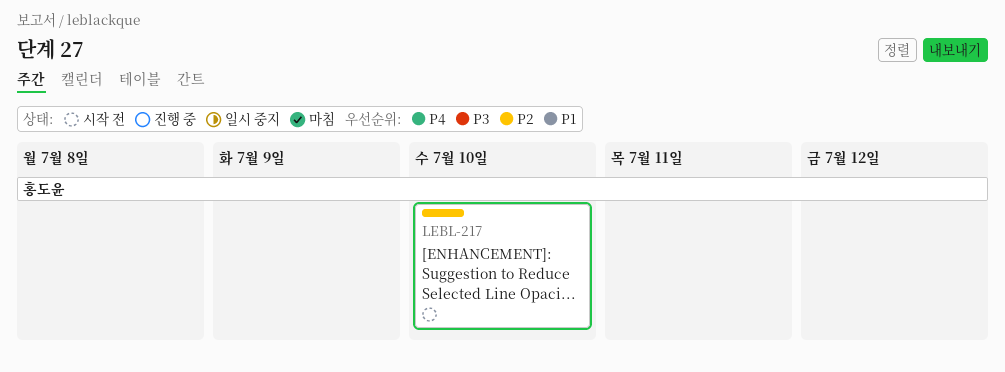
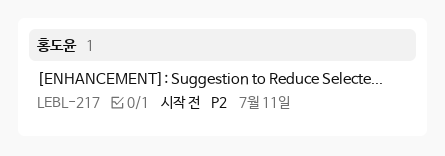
LEBL-217, due: Jul 10 -> Jul 11

